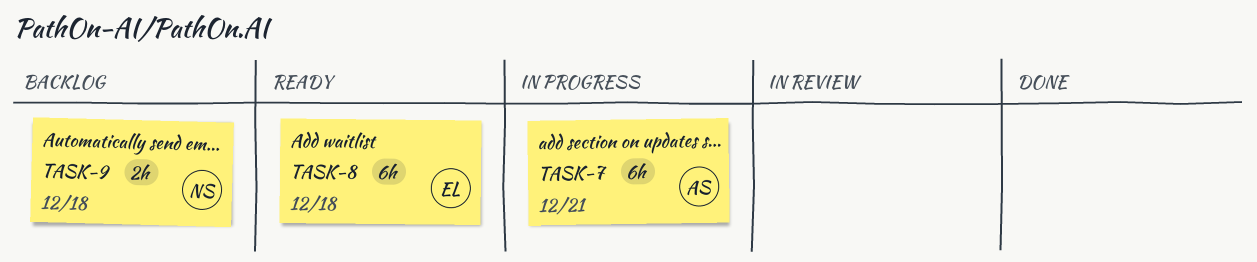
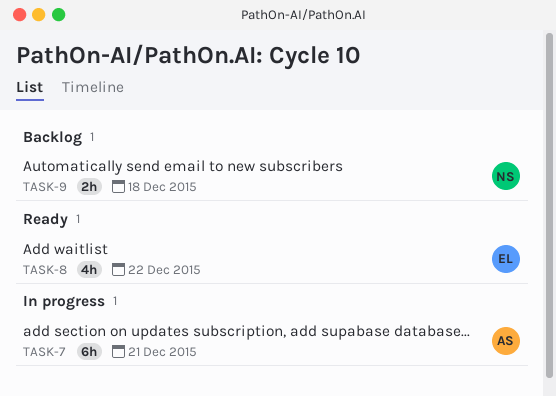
TASK-8, estimate: 6h -> 4h
TASK-8, due: Dec 18 -> Dec 22

